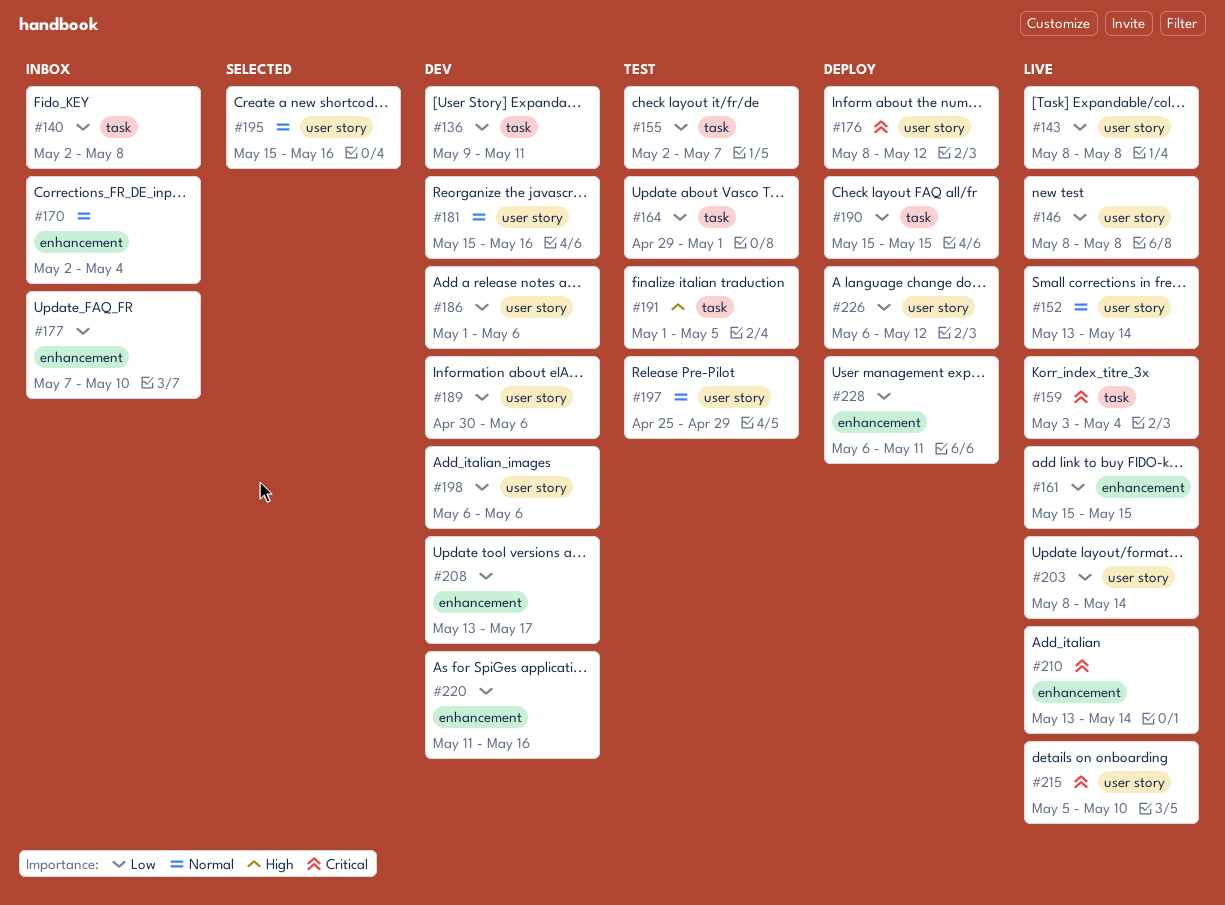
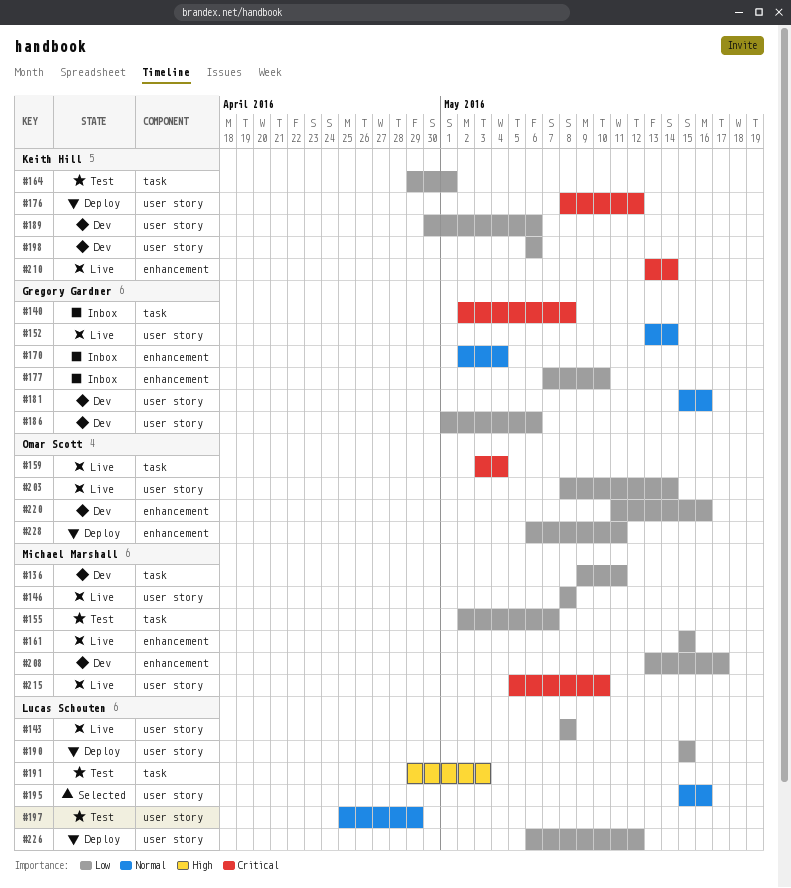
#140, priority: Low -> Critical
#190, label: task -> user story
#191, start: May 1 -> Apr 29
#191, due: May 5 -> May 3

